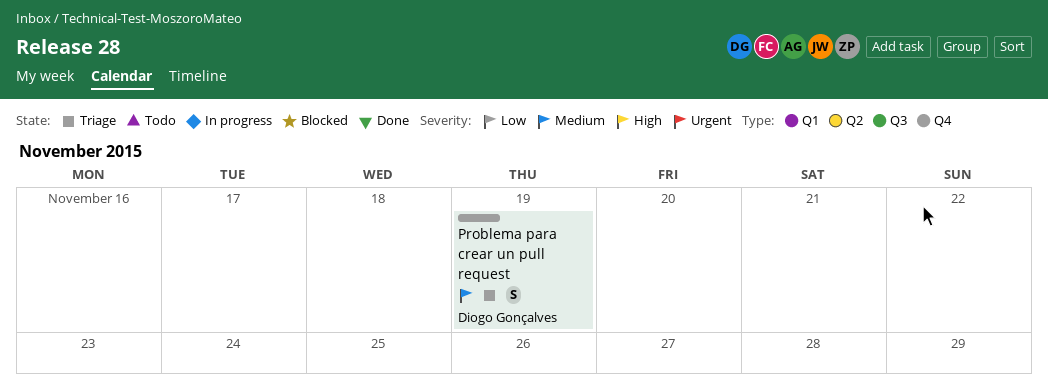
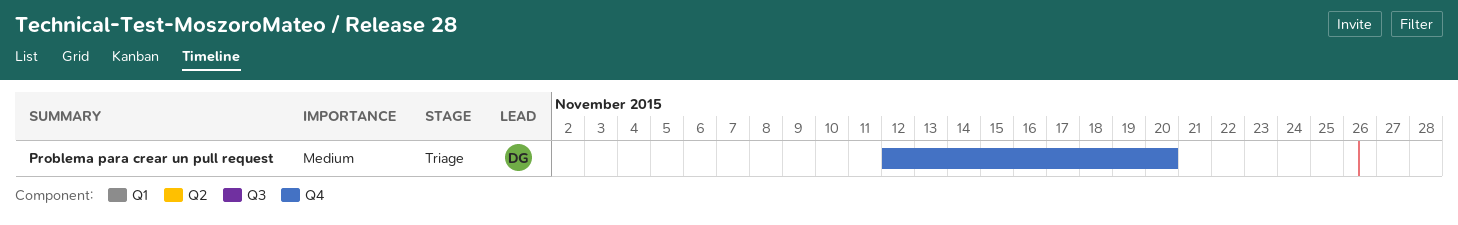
Problema para crear un pull request, due: Nov 19 -> Nov 20

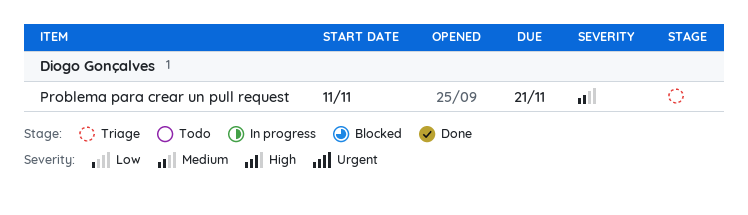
Problema para crear un pull request, start: Nov 12 -> Nov 11
Problema para crear un pull request, due: Nov 20 -> Nov 21

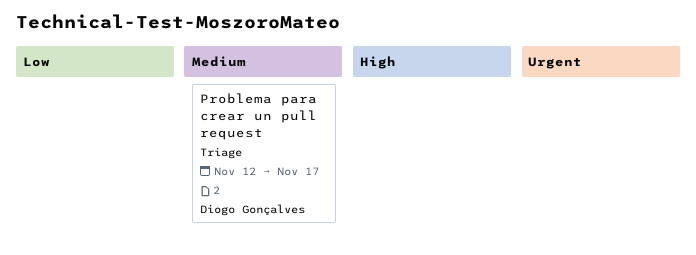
Problema para crear un pull request, start: Nov 11 -> Nov 12
Problema para crear un pull request, due: Nov 21 -> Nov 17

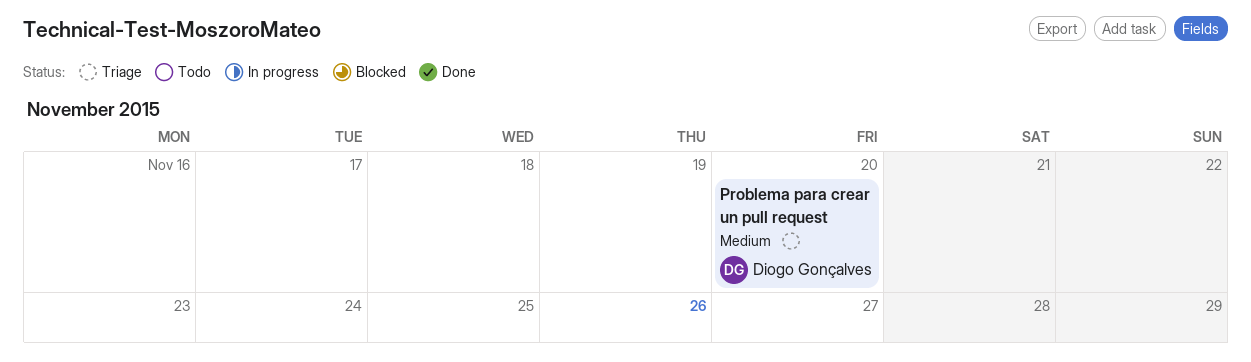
Problema para crear un pull request, due: Nov 17 -> Nov 20

